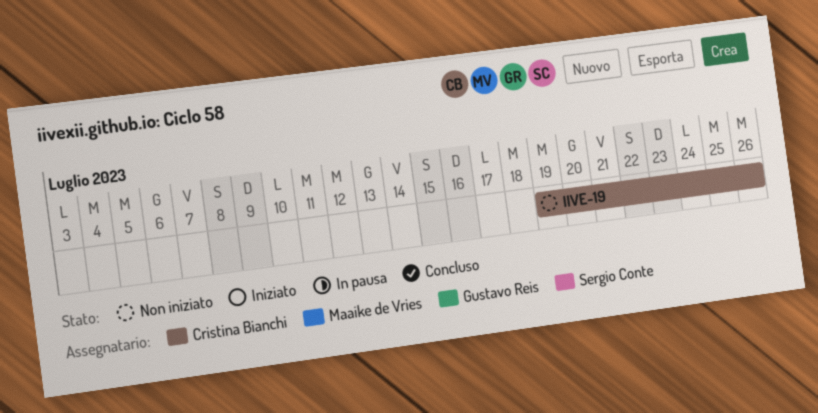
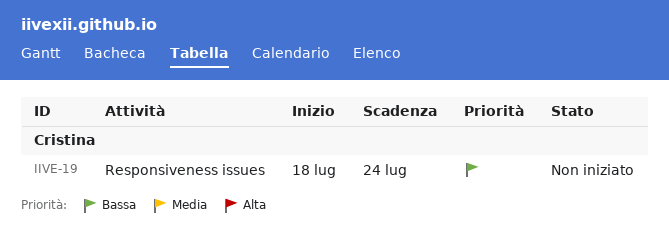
IIVE-19, start: Jul 19 -> Jul 18
IIVE-19, due: Jul 26 -> Jul 24

